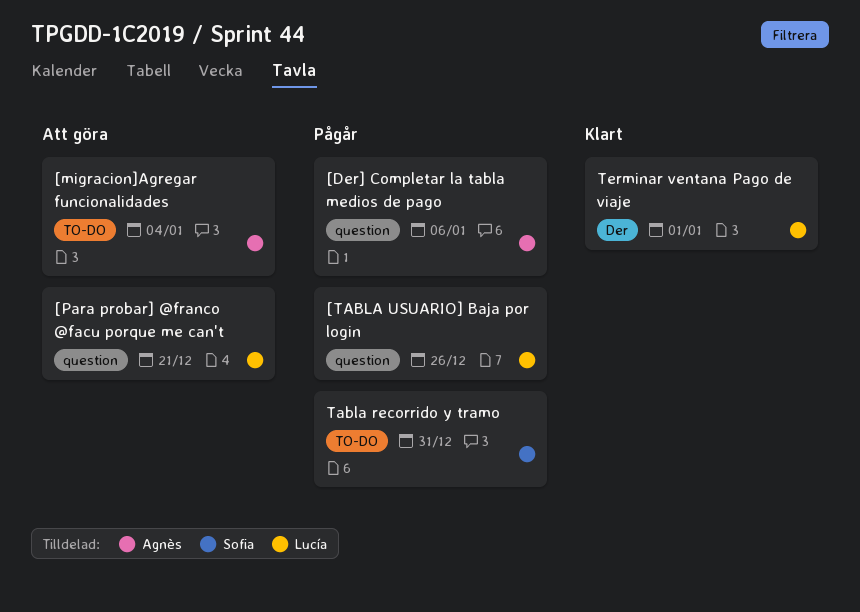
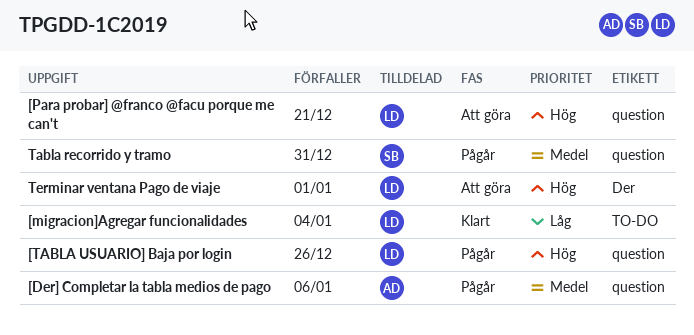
[migracion]Agregar funcionalidades, status: Att göra -> Klart
[migracion]Agregar funcionalidades, owner: Agnès -> Lucía
Tabla recorrido y tramo, label: TO-DO -> question
Terminar ventana Pago de viaje, status: Klart -> Att göra

